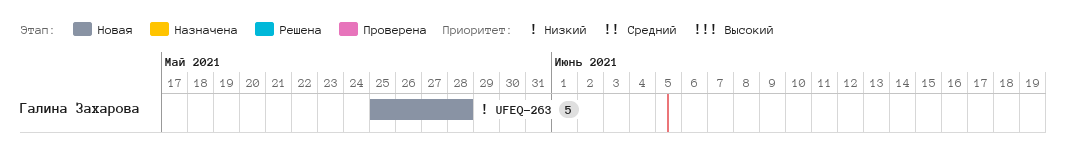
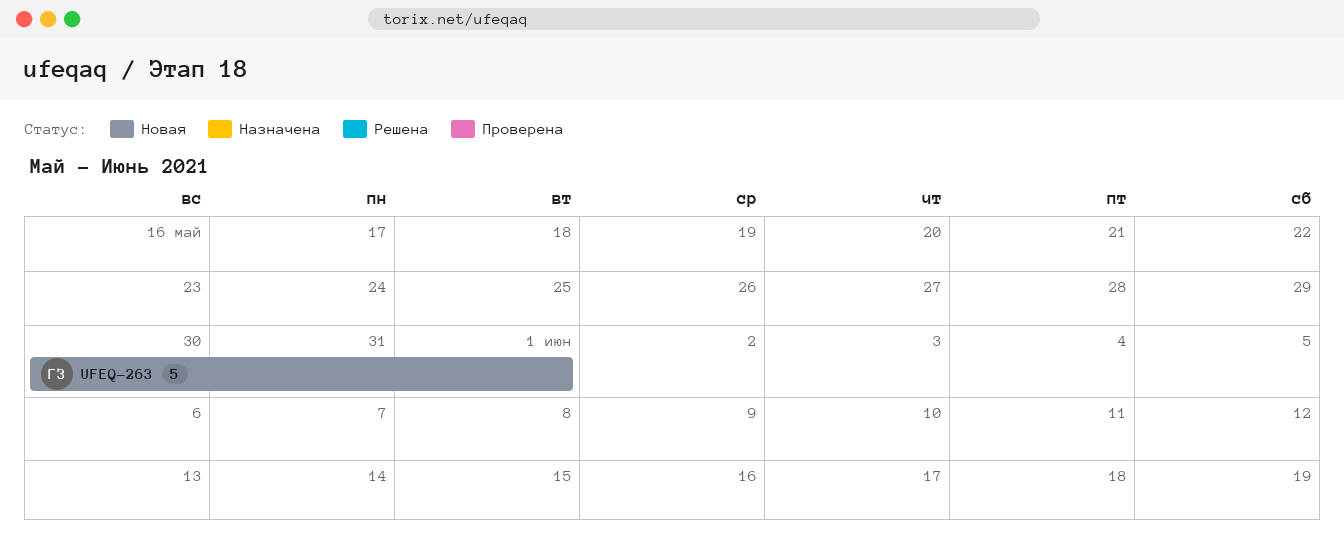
UFEQ-263, start: May 25 -> May 30
UFEQ-263, due: May 28 -> Jun 1

